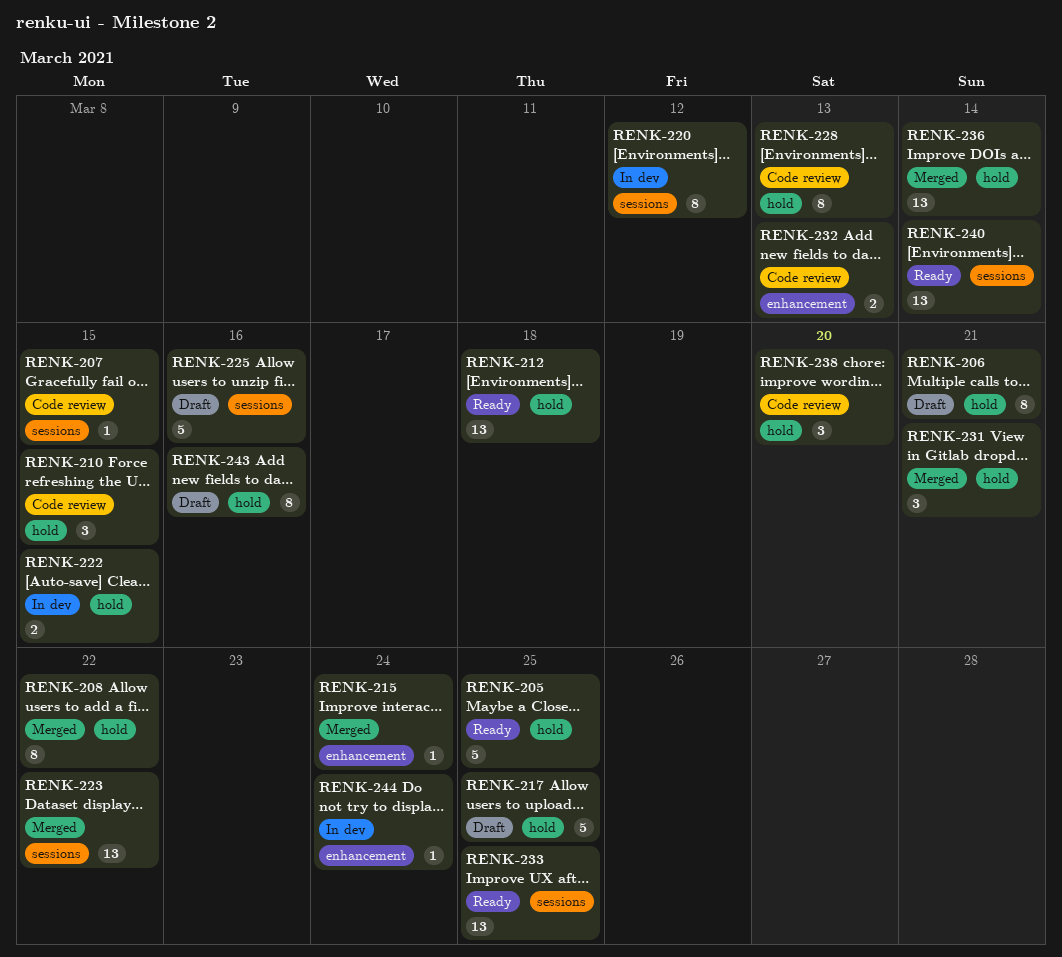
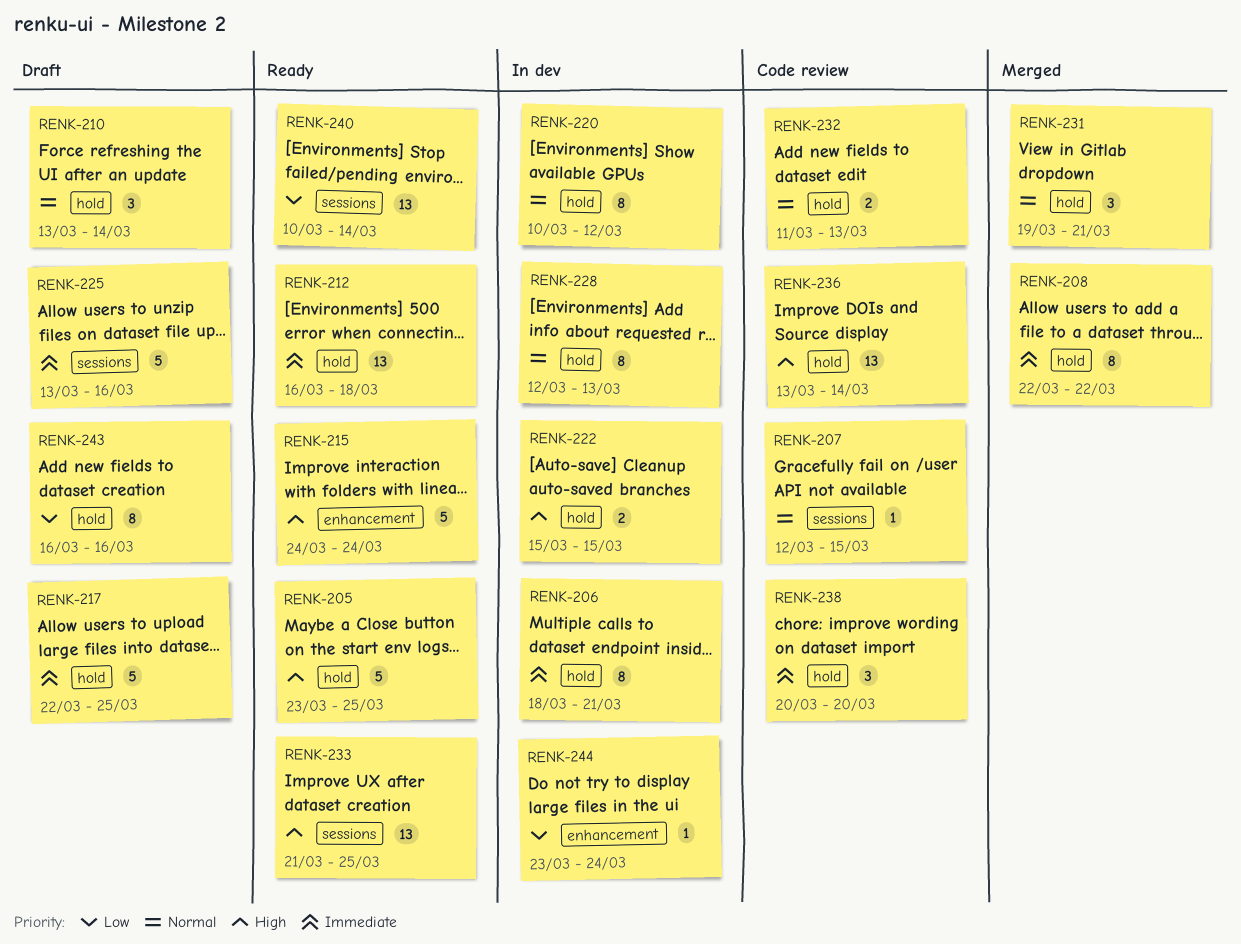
RENK-206, status: Draft -> In dev
RENK-210, status: Code review -> Draft
RENK-210, due: Mar 15 -> Mar 14
RENK-215, status: Merged -> Ready
RENK-215, estimate: 1 -> 5
RENK-220, label: sessions -> hold
RENK-223: present -> none
RENK-228, status: Code review -> In dev
RENK-232, label: enhancement -> hold
RENK-236, status: Merged -> Code review

